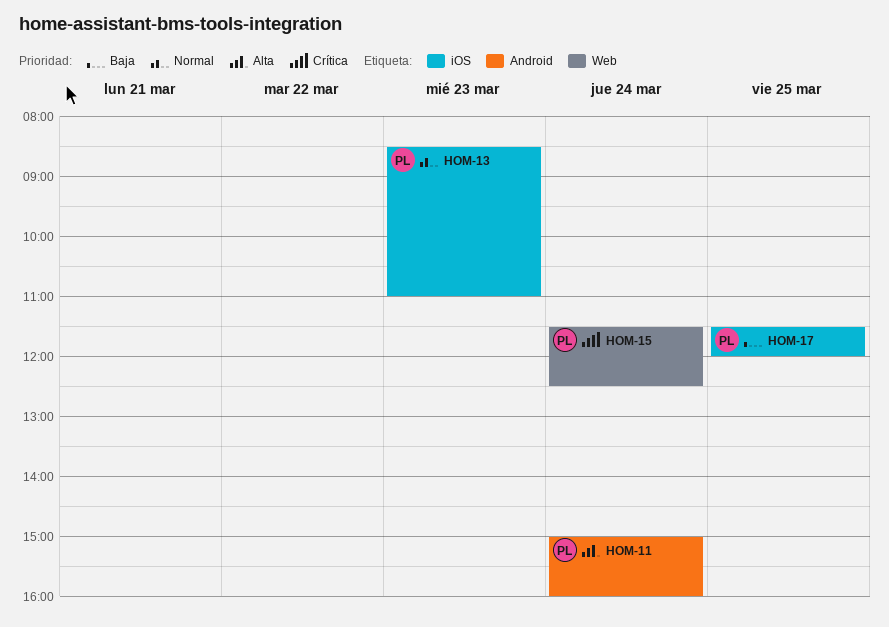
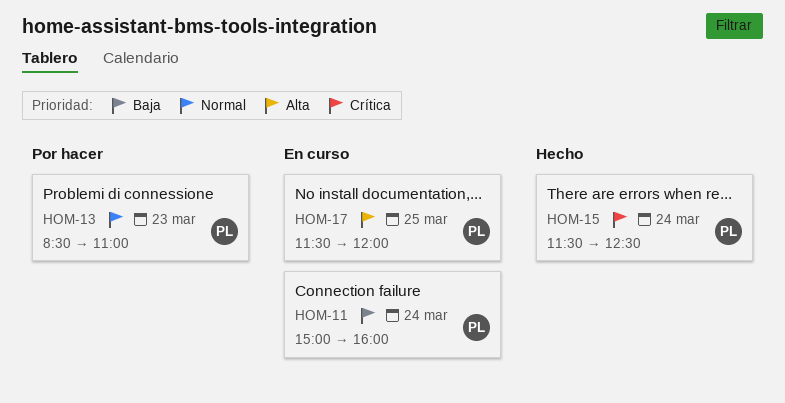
HOM-11, priority: Alta -> Baja
HOM-17, priority: Baja -> Alta

